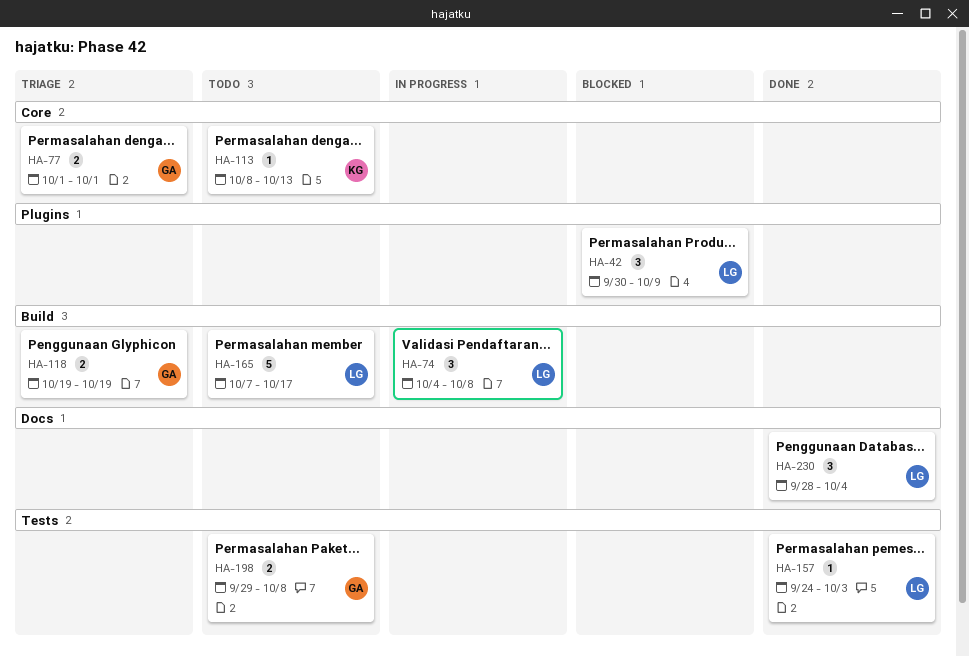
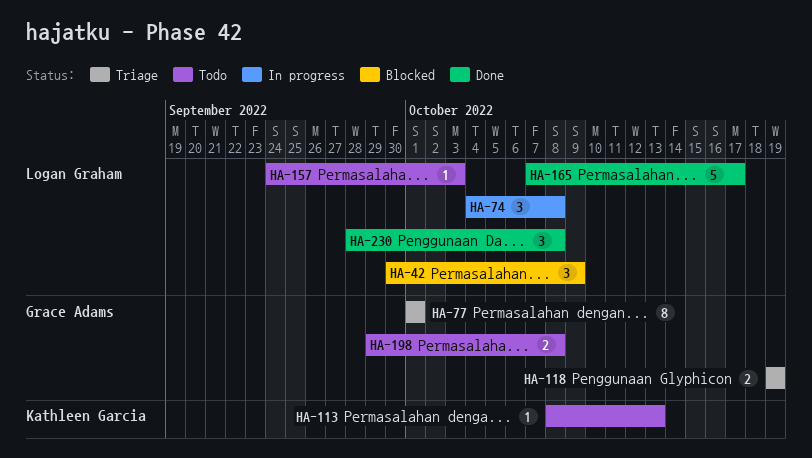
HA-77, estimate: 2 -> 8
HA-157, status: Done -> Todo
HA-165, status: Todo -> Done
HA-230, due: Oct 4 -> Oct 8

